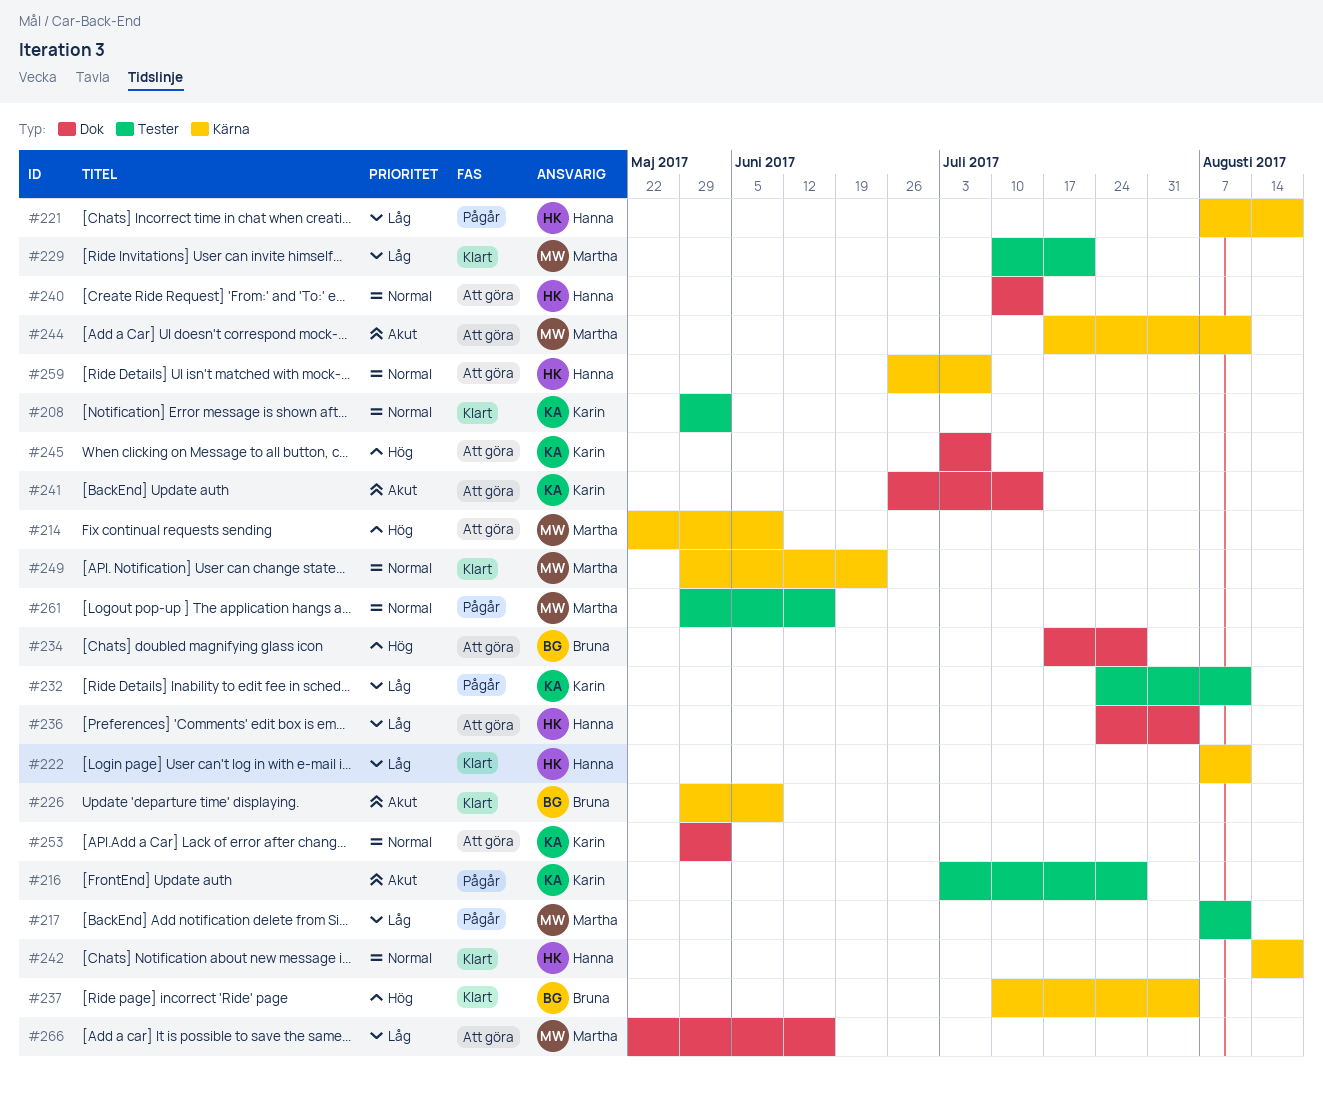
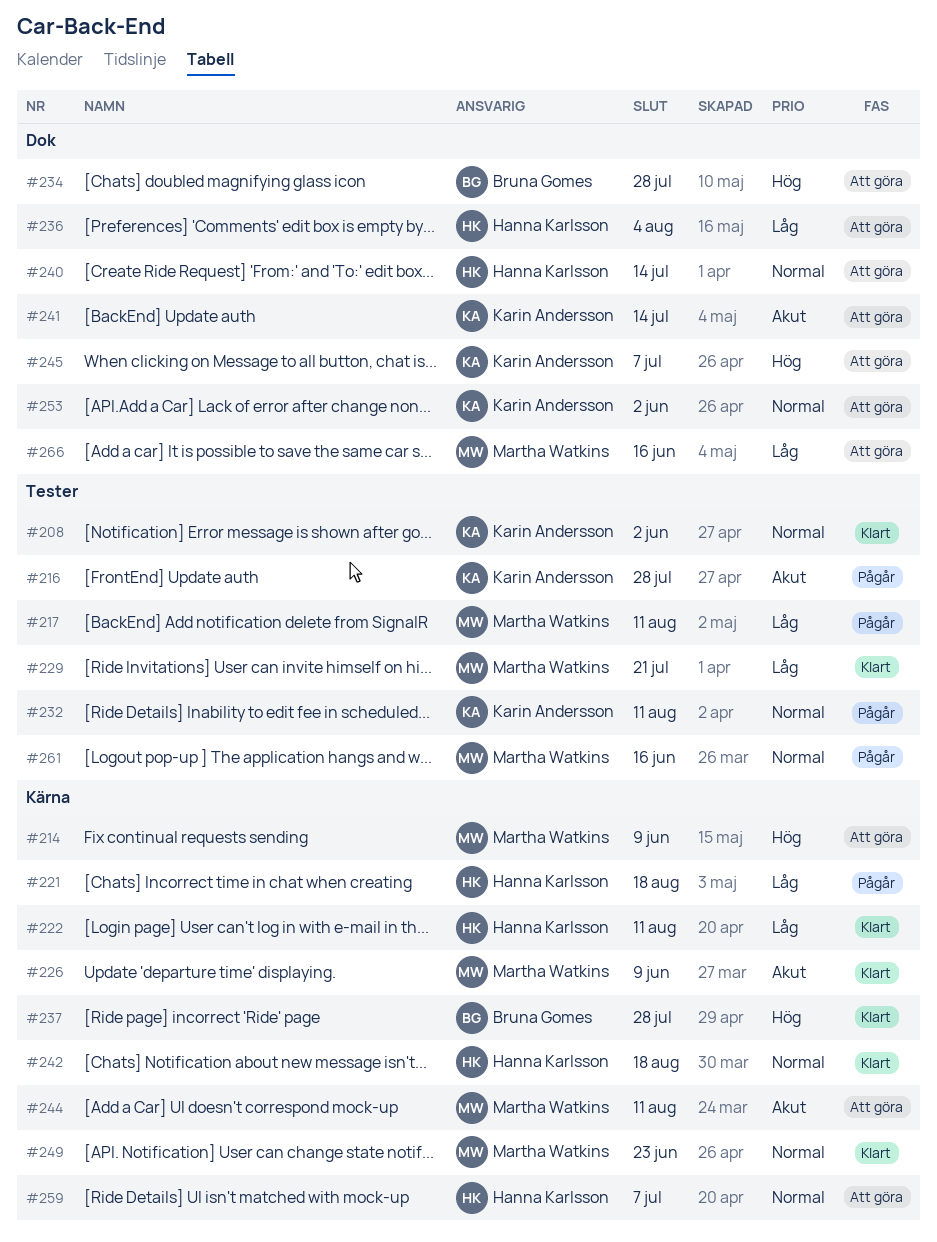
#226, owner: Bruna Gomes -> Martha Watkins
#232, priority: Låg -> Normal
#237, due: Aug 4 -> Jul 28

